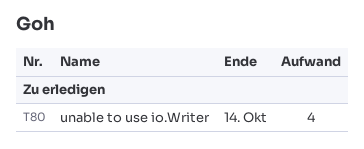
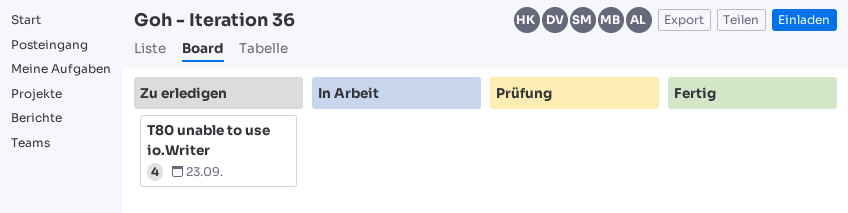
T80, due: Oct 14 -> Sep 23

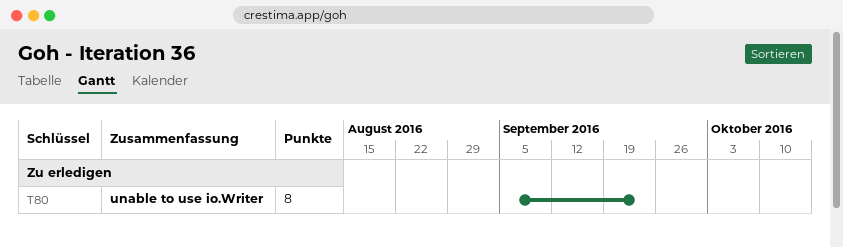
T80, estimate: 4 -> 8

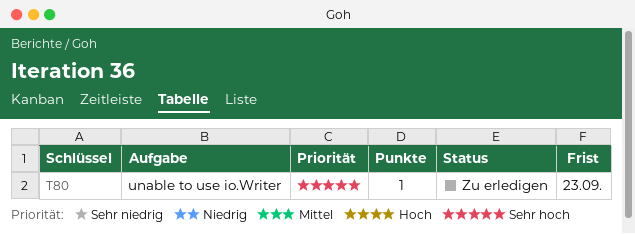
T80, estimate: 8 -> 1

